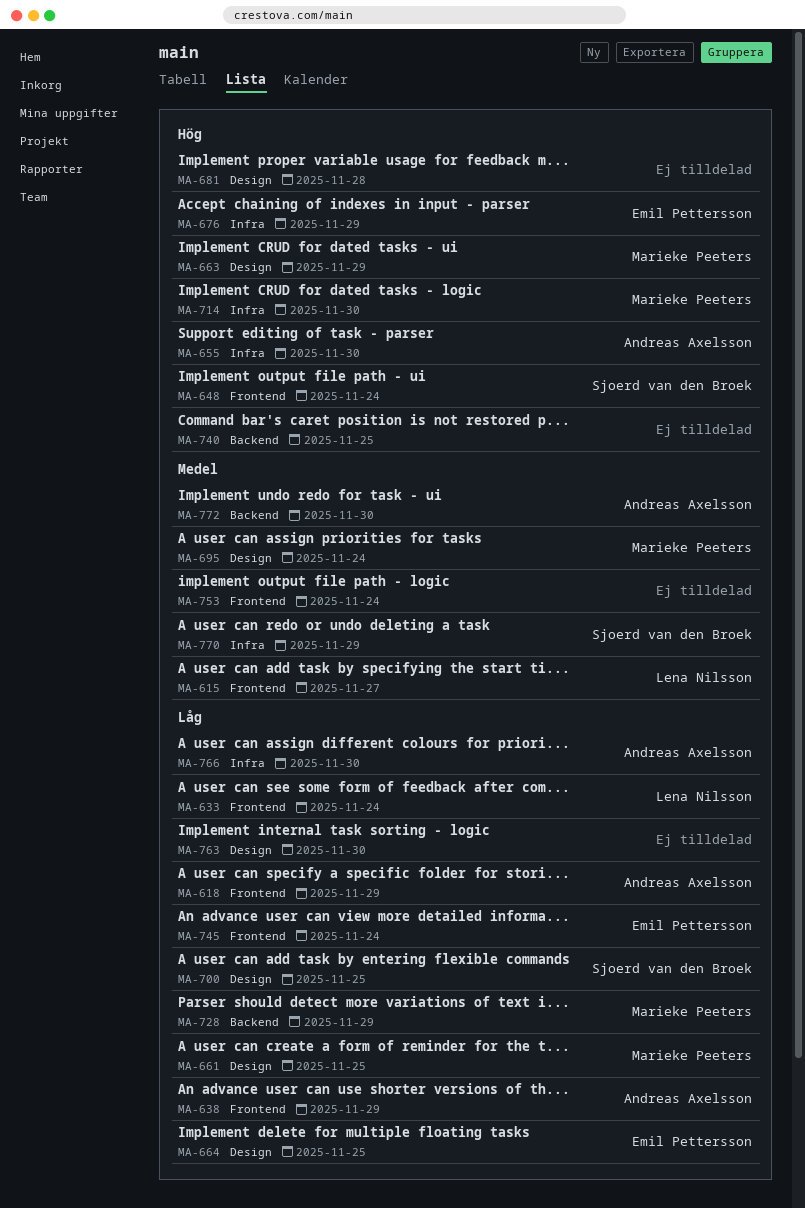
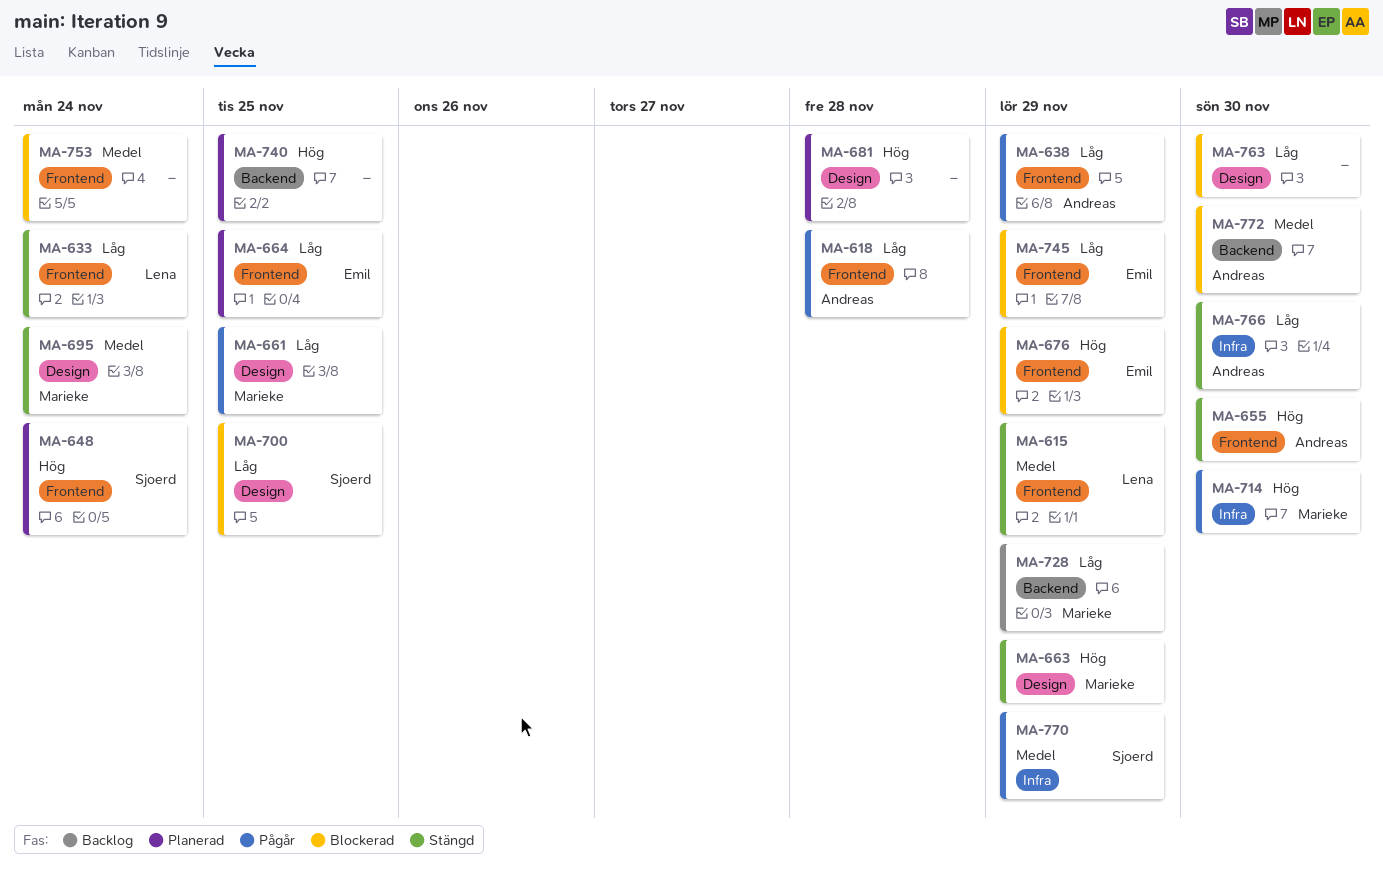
MA-615, due: Nov 27 -> Nov 29
MA-618, due: Nov 29 -> Nov 28
MA-655, label: Infra -> Frontend
MA-664, label: Design -> Frontend
MA-676, label: Infra -> Frontend
MA-745, due: Nov 24 -> Nov 29

